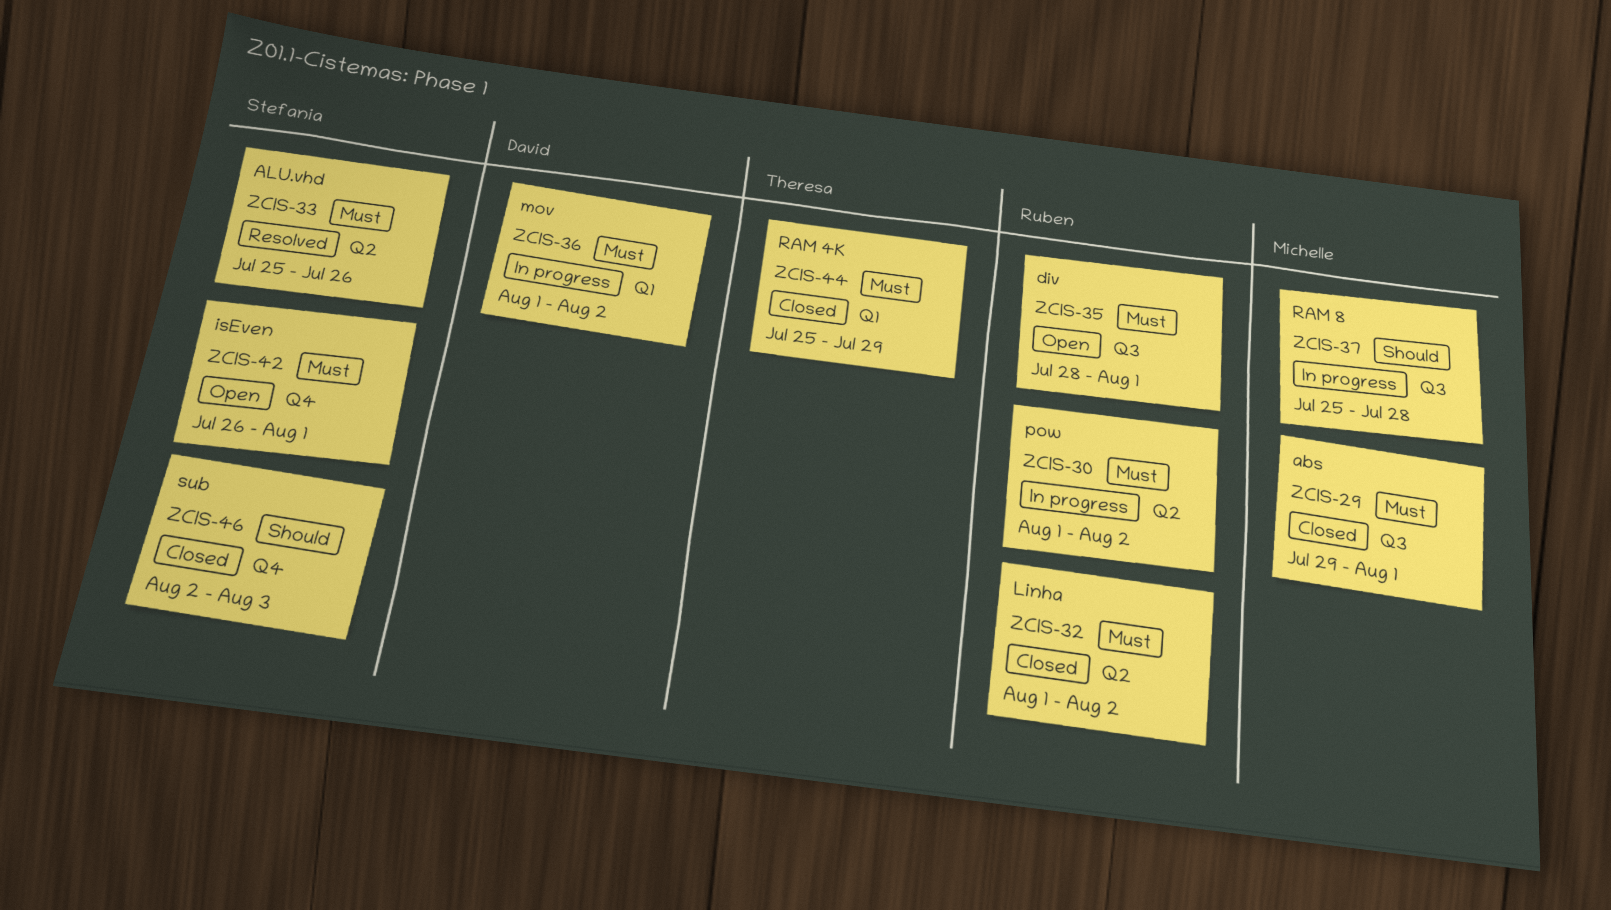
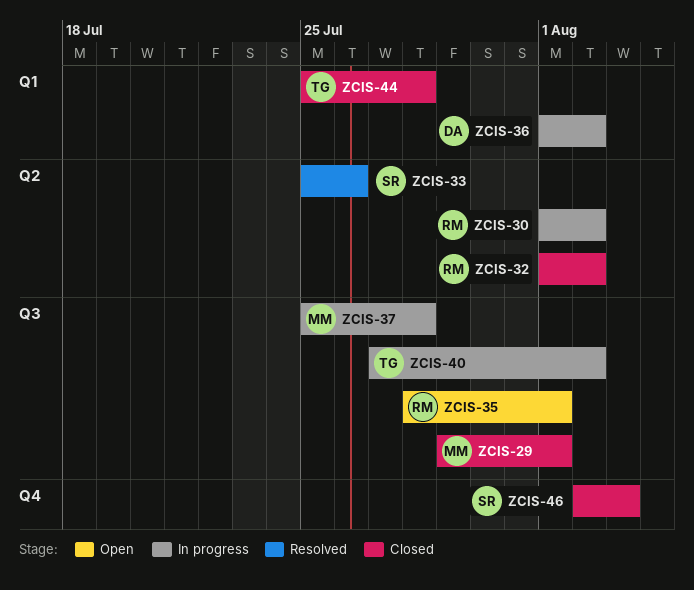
ZCIS-40: none -> present
ZCIS-42: present -> none
ZCIS-44, due: Jul 29 -> Jul 28

